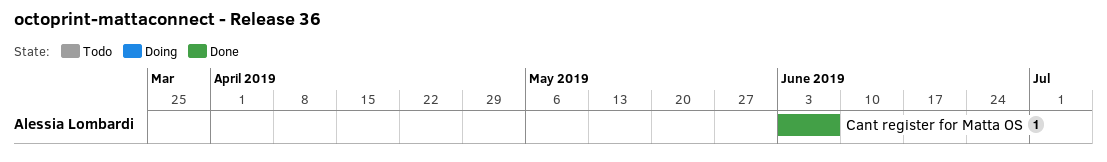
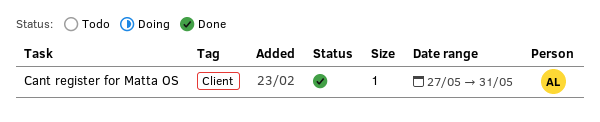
Cant register for Matta OS, start: Jun 3 -> May 27
Cant register for Matta OS, due: Jun 7 -> May 31

